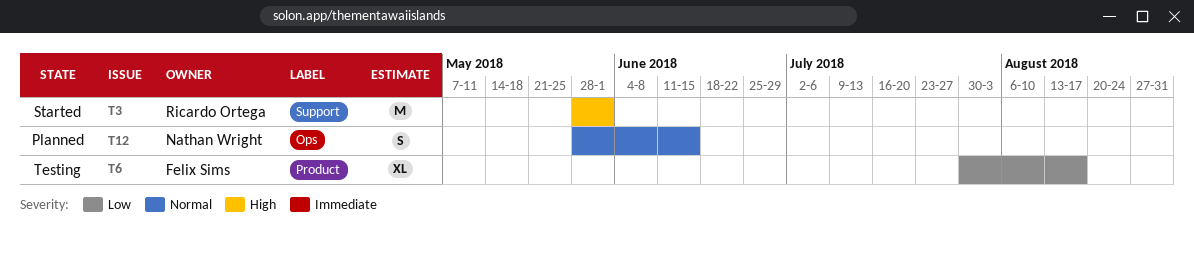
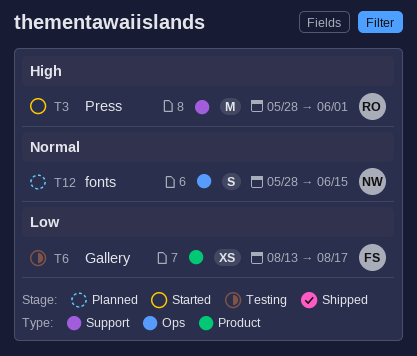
T6, estimate: XL -> XS
T6, start: Jul 30 -> Aug 13

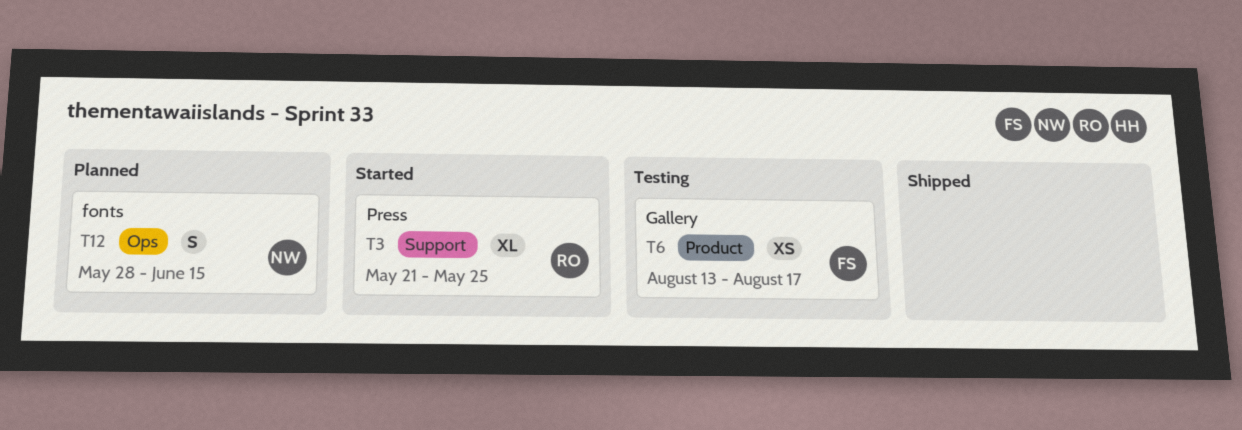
T3, estimate: M -> XL
T3, start: May 28 -> May 21
T3, due: Jun 1 -> May 25

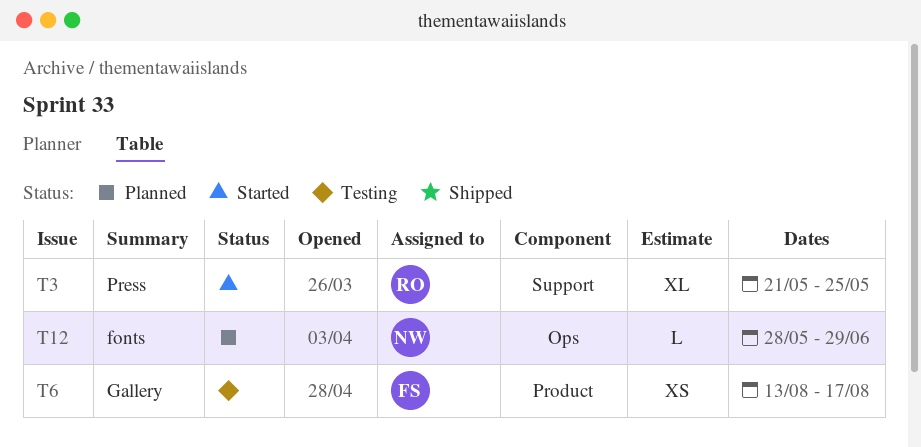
T12, estimate: S -> L
T12, due: Jun 15 -> Jun 29

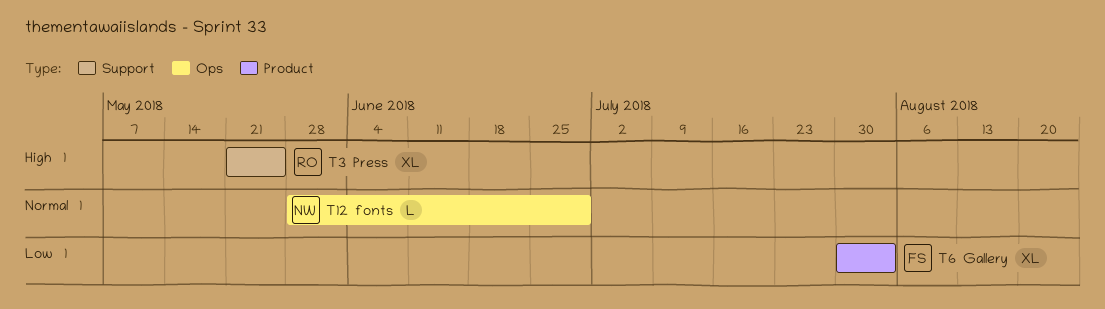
T6, estimate: XS -> XL
T6, start: Aug 13 -> Jul 30
T6, due: Aug 17 -> Aug 3

